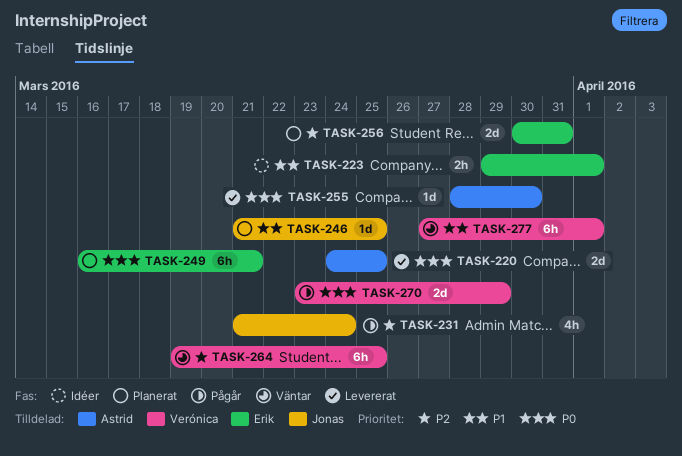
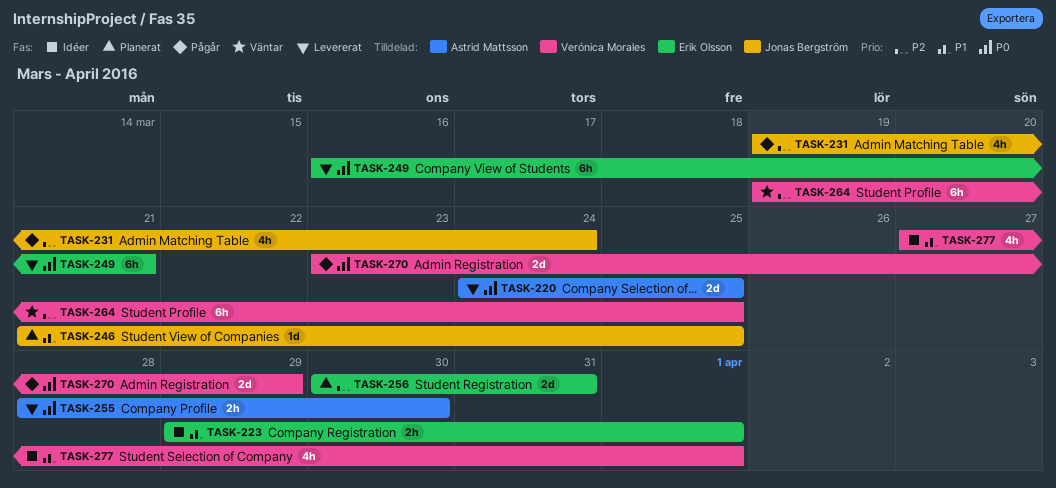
TASK-231, start: Mar 21 -> Mar 19
TASK-249, status: Planerat -> Levererat
TASK-255, estimate: 1d -> 2h
TASK-277, status: Väntar -> Idéer
TASK-277, estimate: 6h -> 4h

